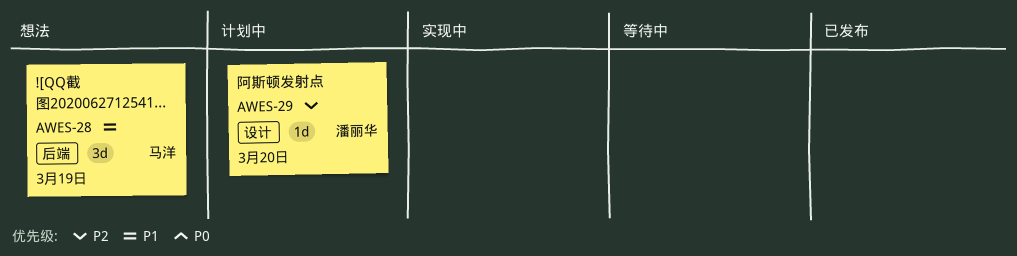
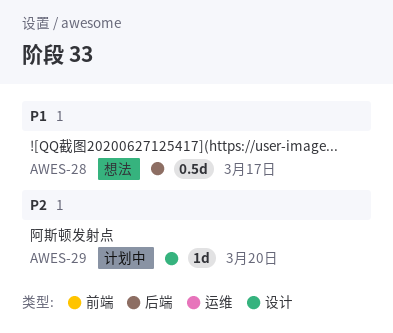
AWES-28, estimate: 3d -> 0.5d
AWES-28, due: Mar 19 -> Mar 17

